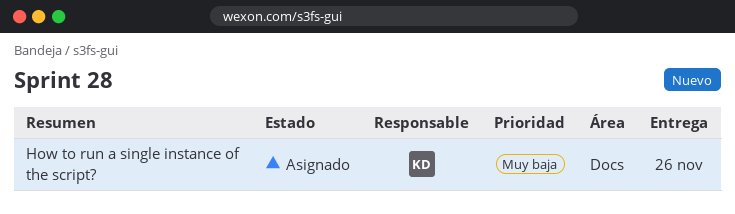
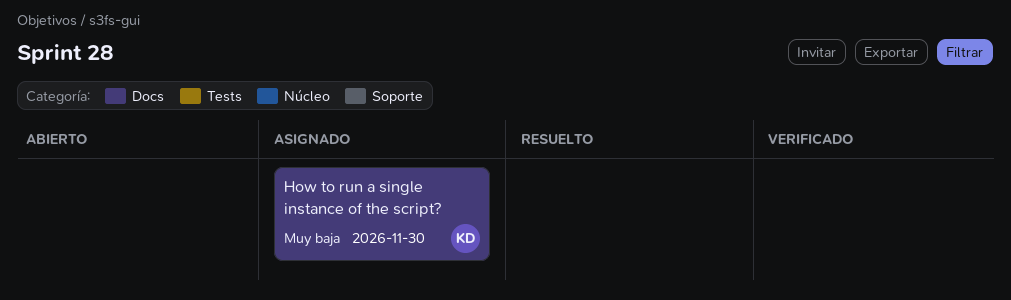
How to run a single instance of the script?, due: Nov 26 -> Nov 30

